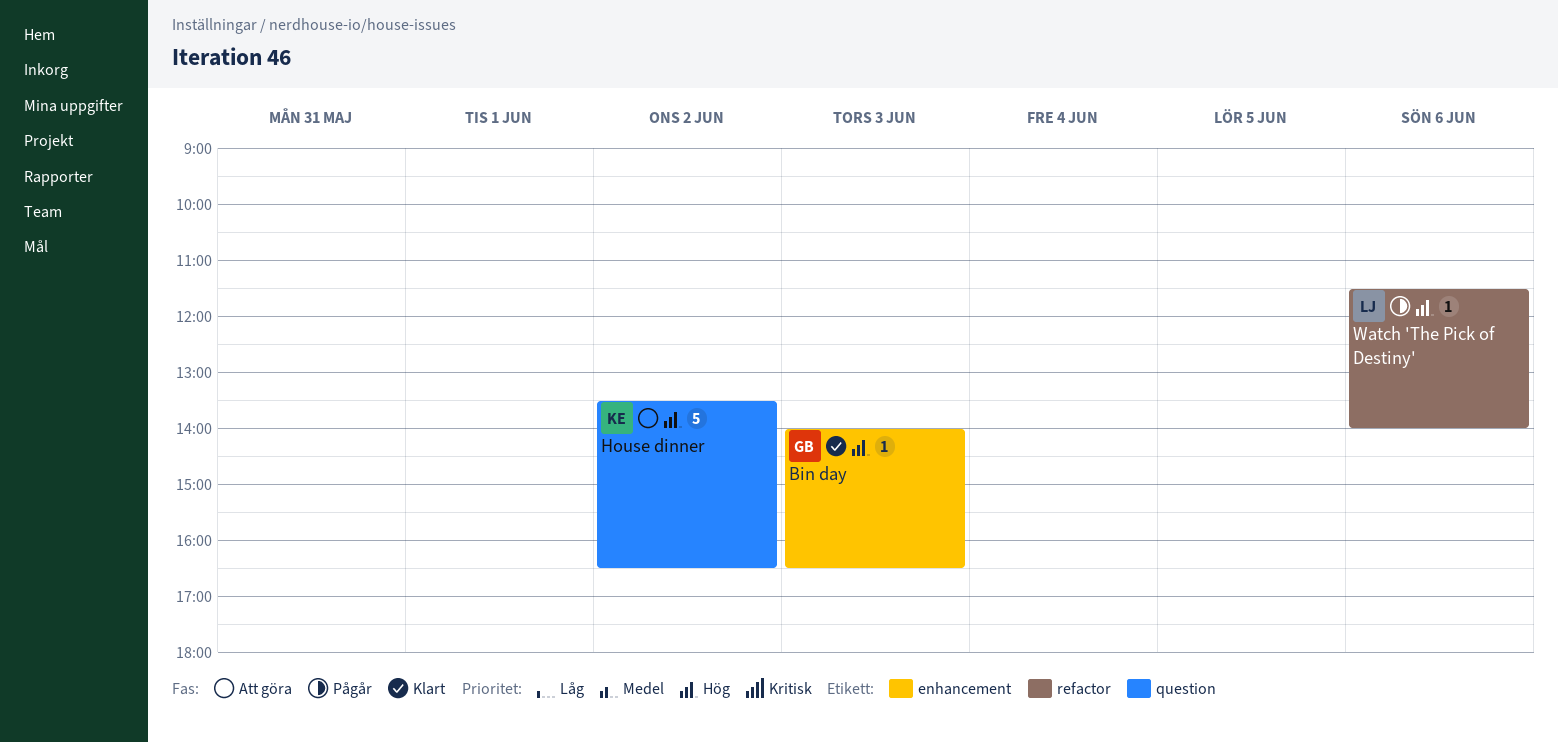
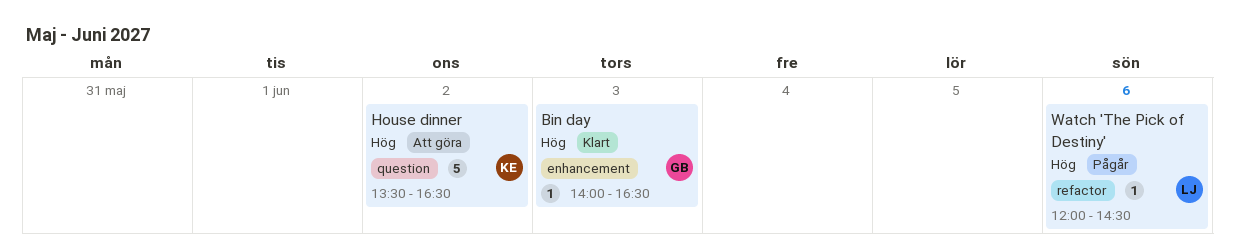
Watch 'The Pick of Destiny', begins: 11:30 -> 12:00
Watch 'The Pick of Destiny', ends: 14:00 -> 14:30

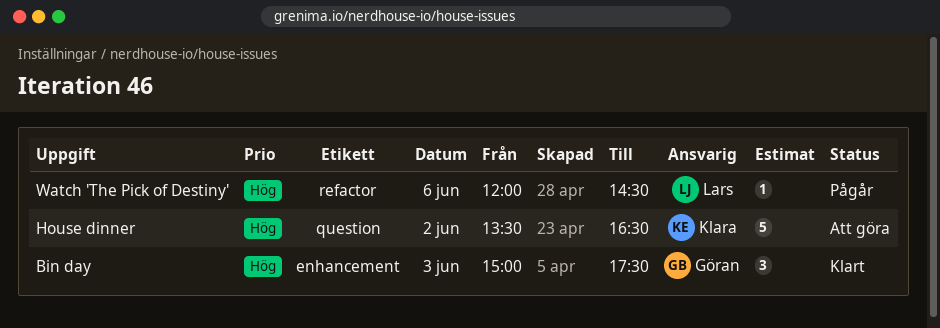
Bin day, estimate: 1 -> 3
Bin day, begins: 14:00 -> 15:00
Bin day, ends: 16:30 -> 17:30

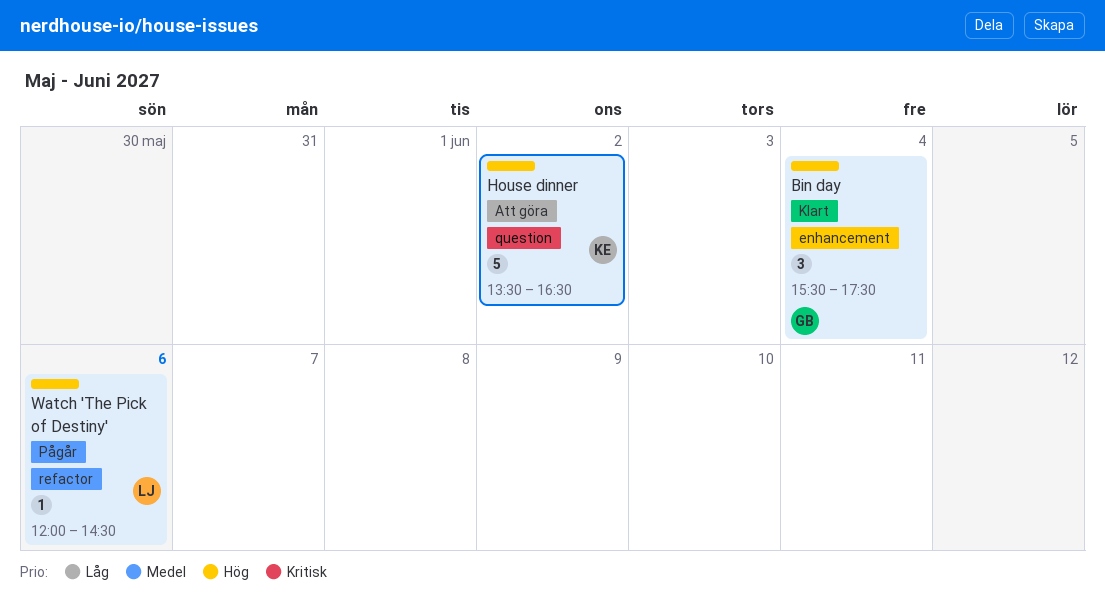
Bin day, day: Jun 3 -> Jun 4
Bin day, begins: 15:00 -> 15:30

